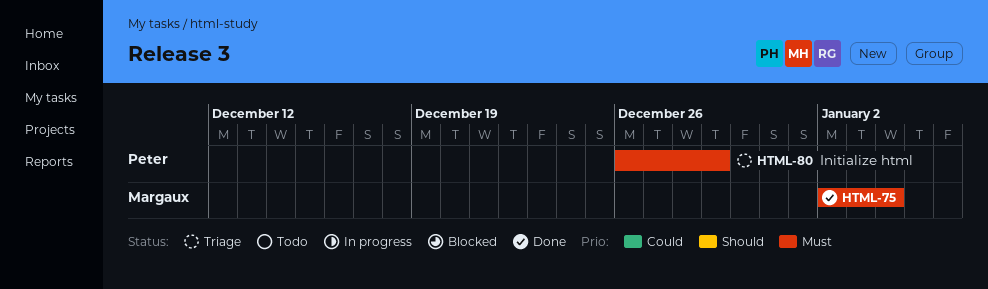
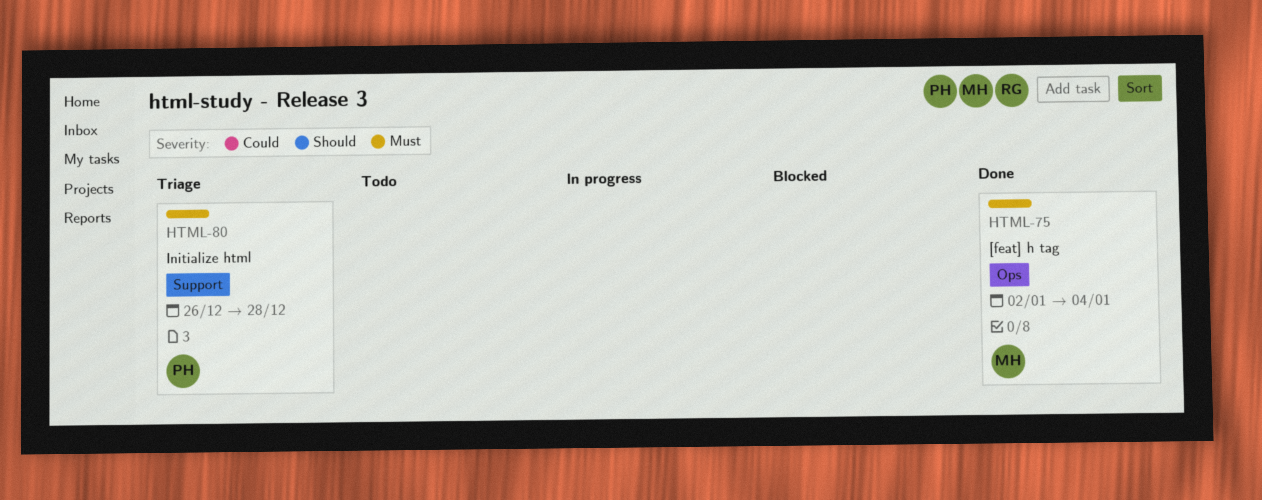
HTML-80, due: Dec 29 -> Dec 28

